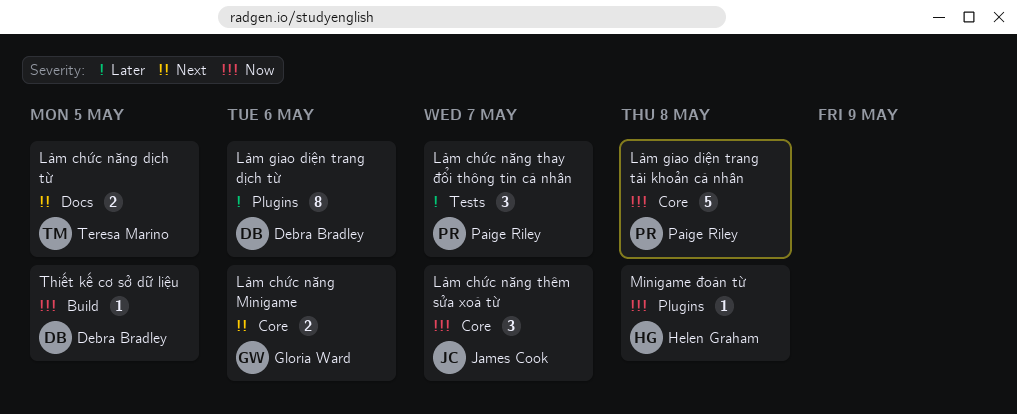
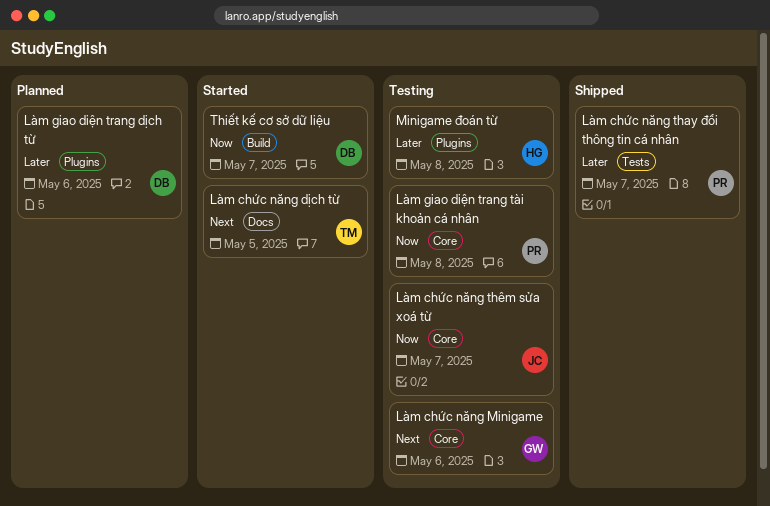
Minigame đoán từ, priority: Now -> Later
Thiết kế cơ sở dữ liệu, due: May 5 -> May 7

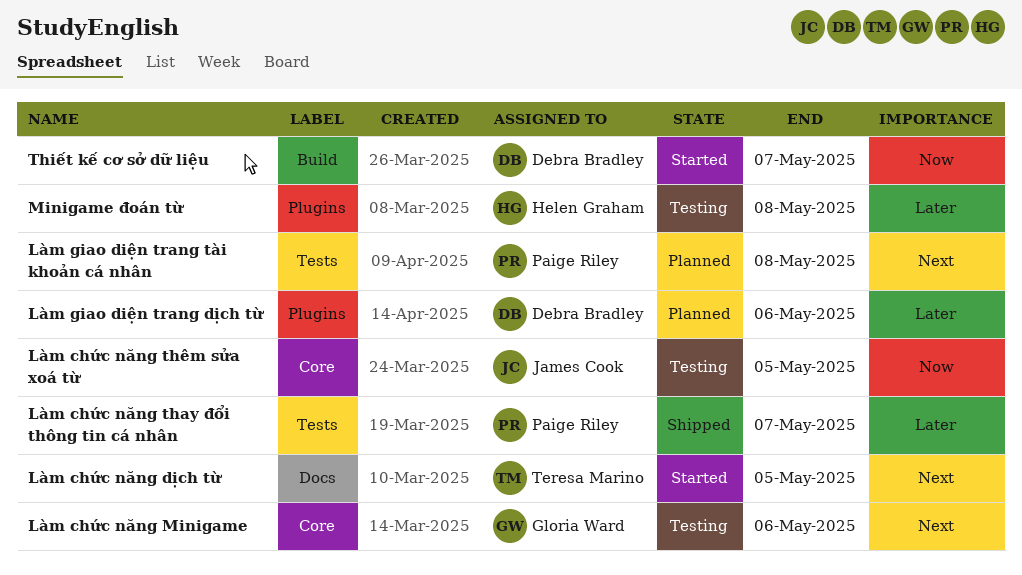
Làm chức năng thêm sửa xoá từ, due: May 7 -> May 5
Làm giao diện trang tài khoản cá nhân, status: Testing -> Planned
Làm giao diện trang tài khoản cá nhân, priority: Now -> Next
Làm giao diện trang tài khoản cá nhân, label: Core -> Tests

